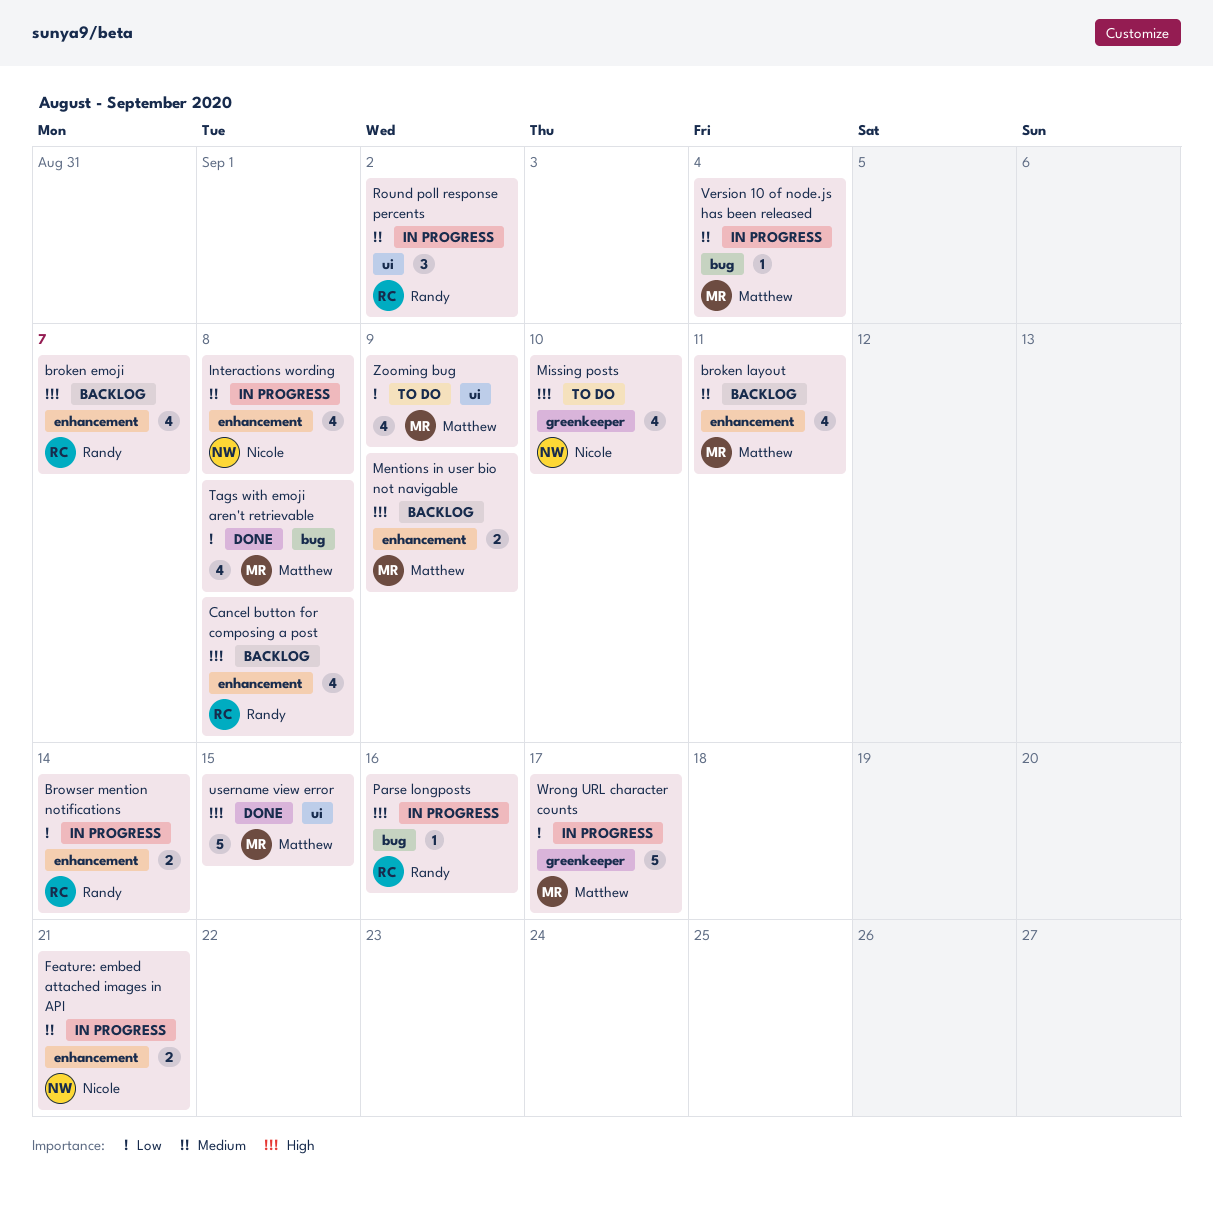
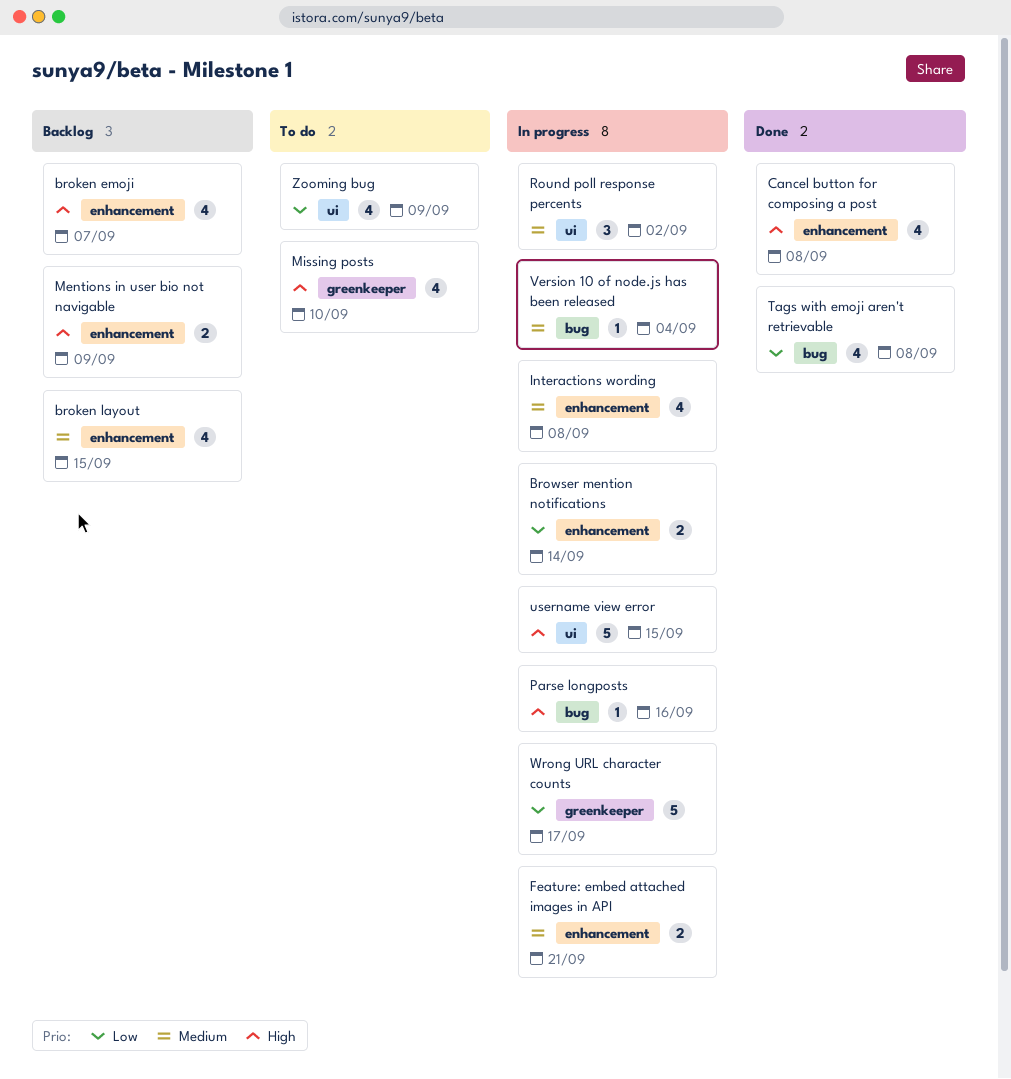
broken layout, due: Sep 11 -> Sep 15
Cancel button for composing a post, status: Backlog -> Done
username view error, status: Done -> In progress

